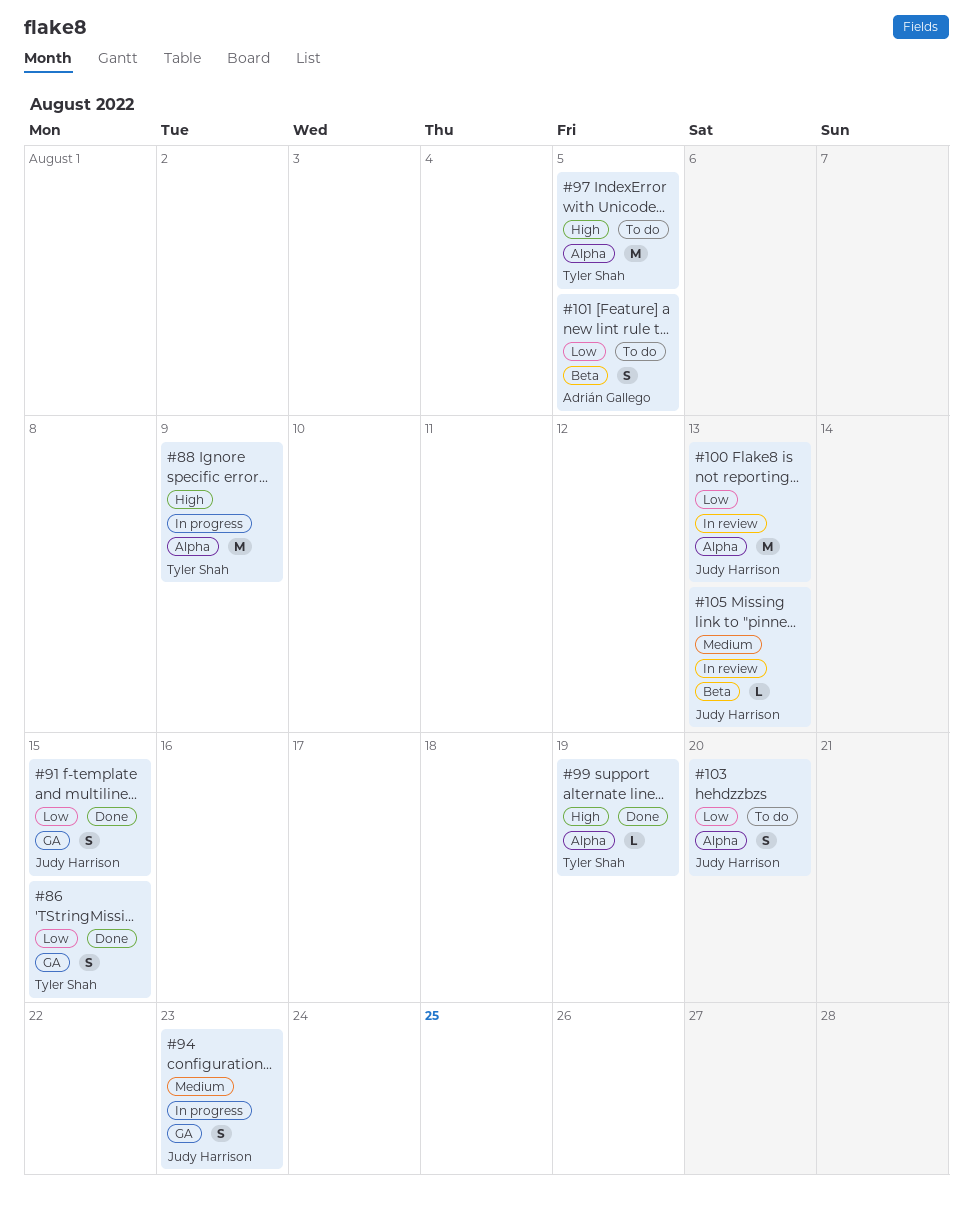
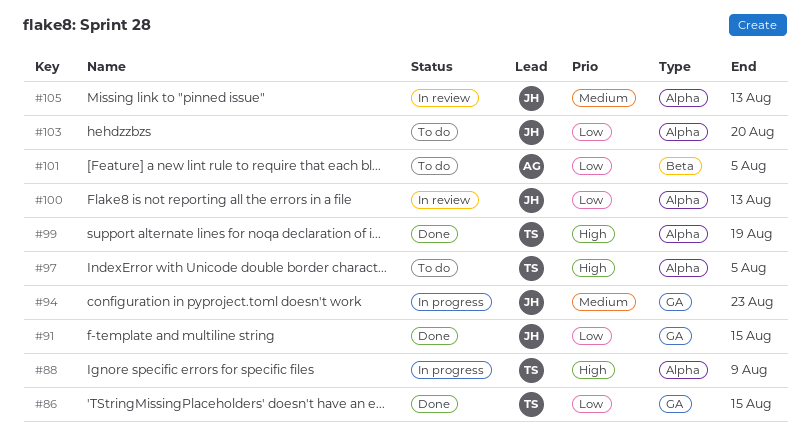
#105, label: Beta -> Alpha

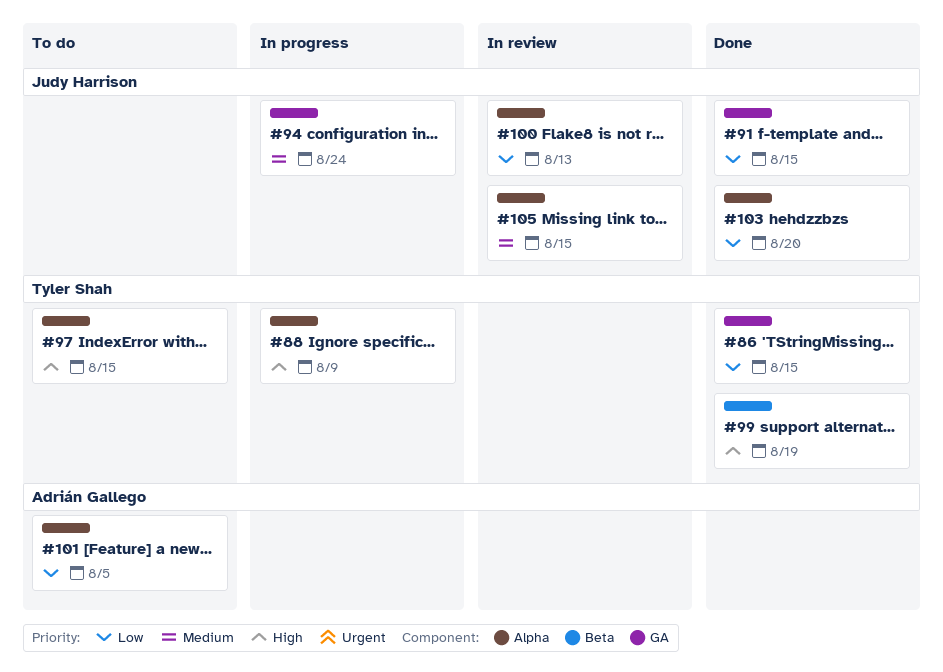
#94, due: Aug 23 -> Aug 24
#97, due: Aug 5 -> Aug 15
#99, label: Alpha -> Beta
#101, label: Beta -> Alpha
#103, status: To do -> Done
#105, due: Aug 13 -> Aug 15

